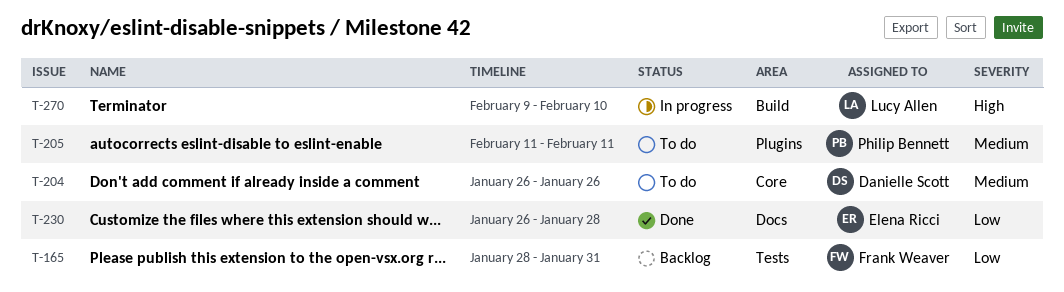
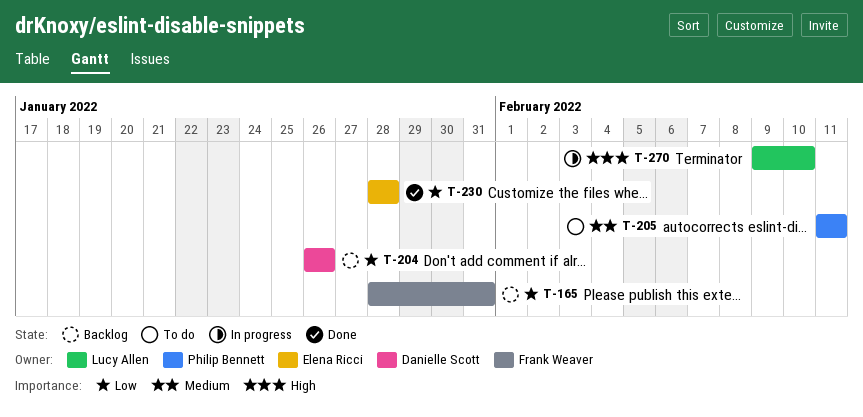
T-204, status: To do -> Backlog
T-204, priority: Medium -> Low
T-230, start: Jan 26 -> Jan 28

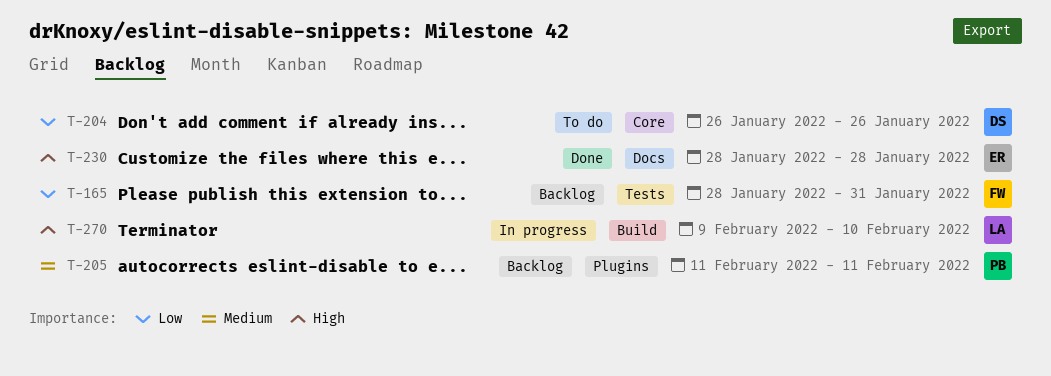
T-204, status: Backlog -> To do
T-205, status: To do -> Backlog
T-230, priority: Low -> High

